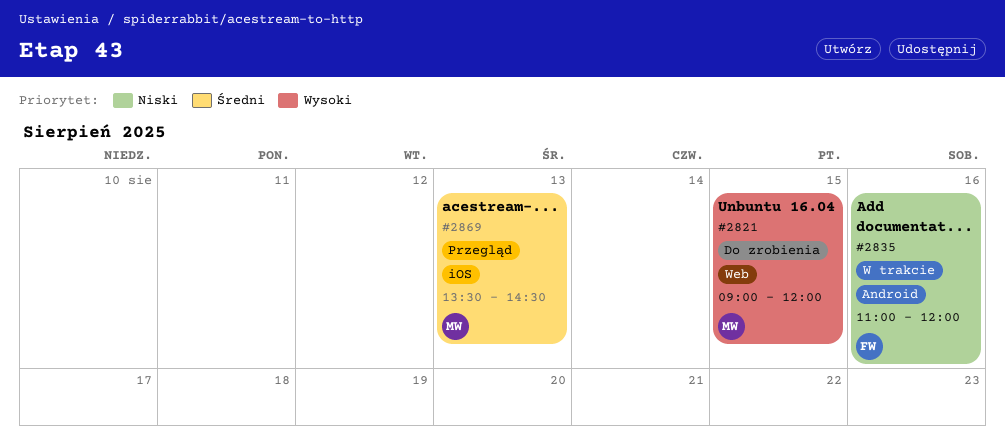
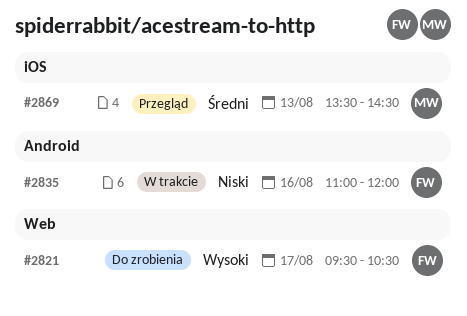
#2821, owner: MW -> FW
#2821, day: Aug 15 -> Aug 17
#2821, begins: 09:00 -> 09:30
#2821, ends: 12:00 -> 10:30

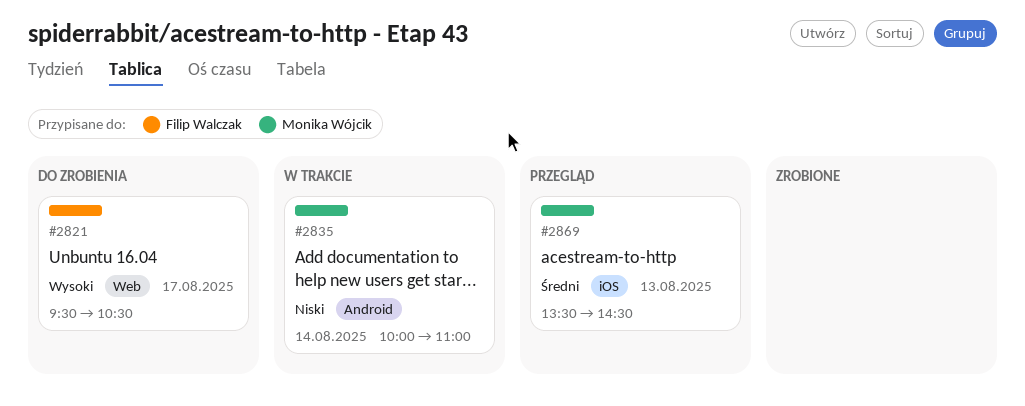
#2835, owner: Filip Walczak -> Monika Wójcik
#2835, day: Aug 16 -> Aug 14
#2835, begins: 11:00 -> 10:00
#2835, ends: 12:00 -> 11:00

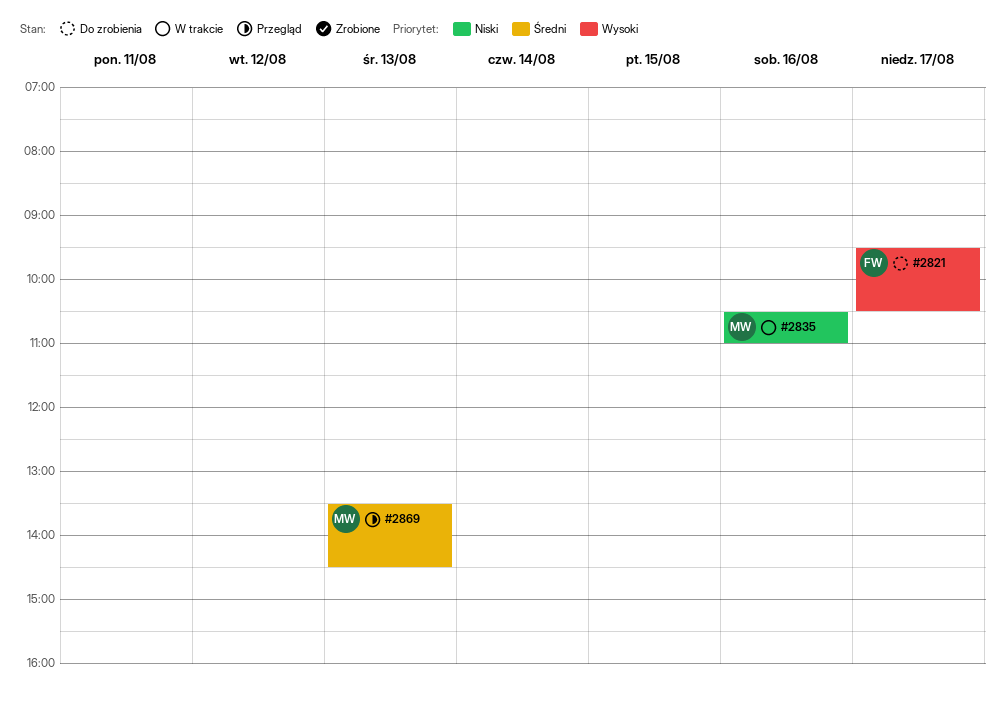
#2835, day: Aug 14 -> Aug 16
#2835, begins: 10:00 -> 10:30

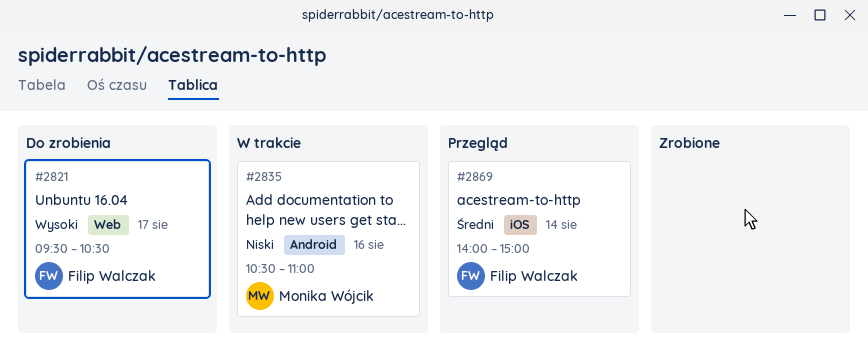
#2869, owner: Monika Wójcik -> Filip Walczak
#2869, day: Aug 13 -> Aug 14
#2869, begins: 13:30 -> 14:00
#2869, ends: 14:30 -> 15:00

